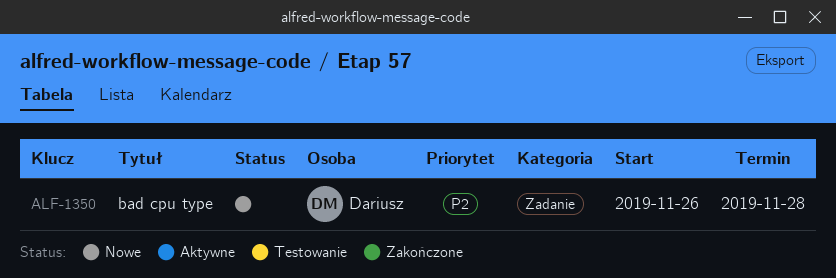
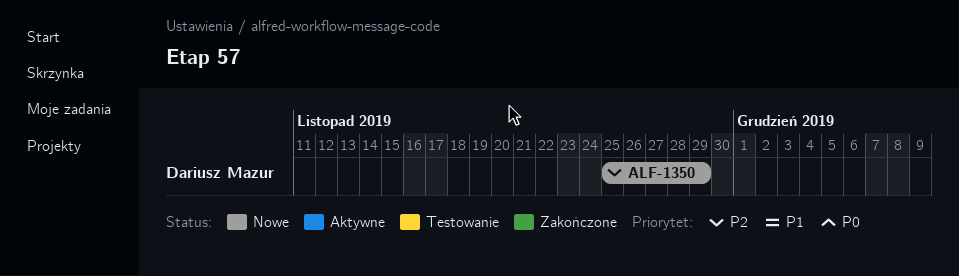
ALF-1350, start: Nov 26 -> Nov 25
ALF-1350, due: Nov 28 -> Nov 29

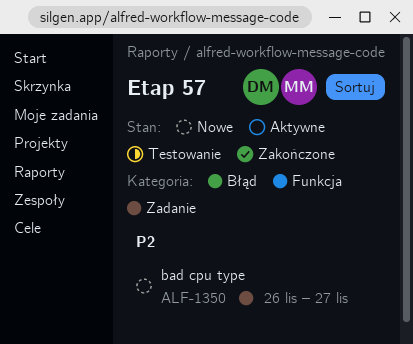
ALF-1350, start: Nov 25 -> Nov 26
ALF-1350, due: Nov 29 -> Nov 27

